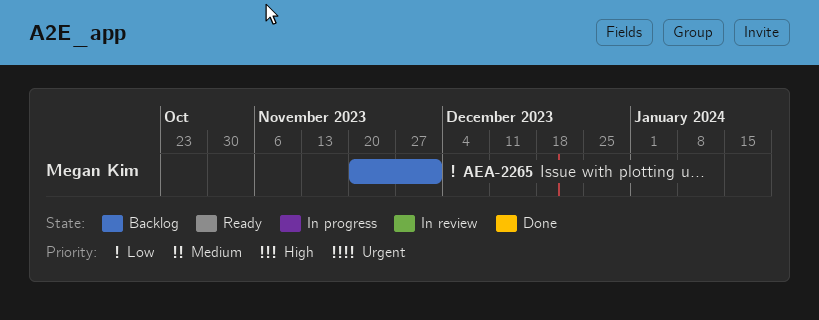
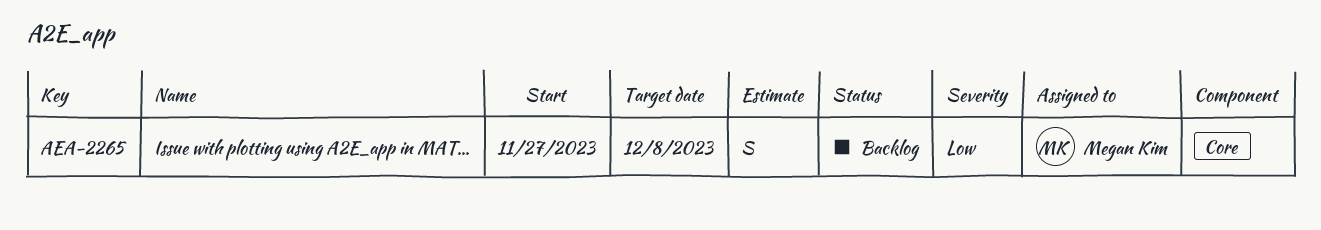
AEA-2265, start: Nov 20 -> Nov 27
AEA-2265, due: Dec 1 -> Dec 8

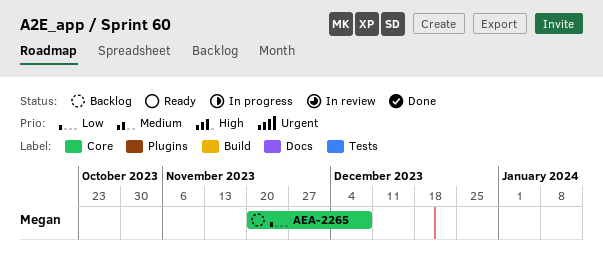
AEA-2265, start: Nov 27 -> Nov 20

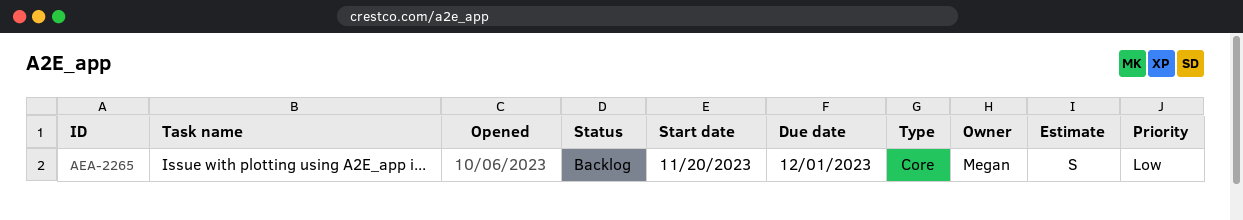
AEA-2265, due: Dec 8 -> Dec 1

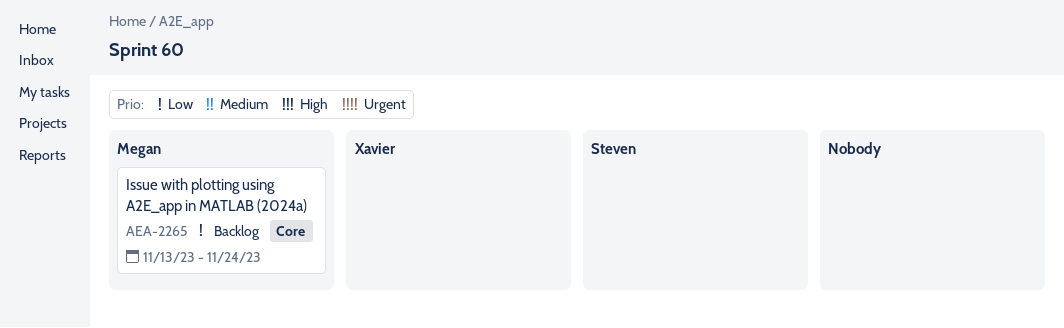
AEA-2265, start: Nov 20 -> Nov 13
AEA-2265, due: Dec 1 -> Nov 24

